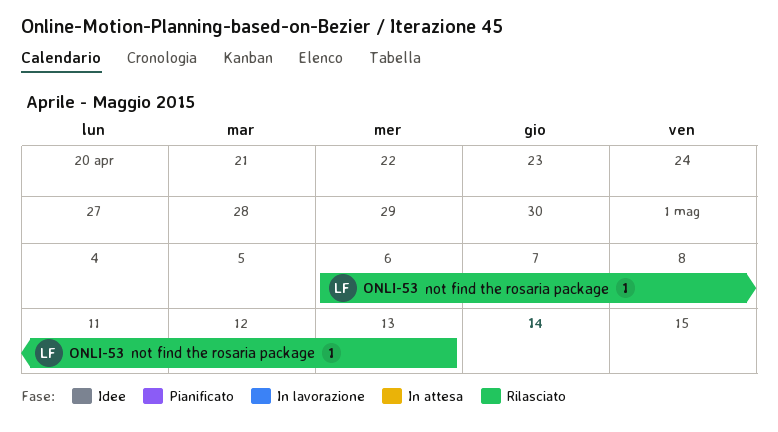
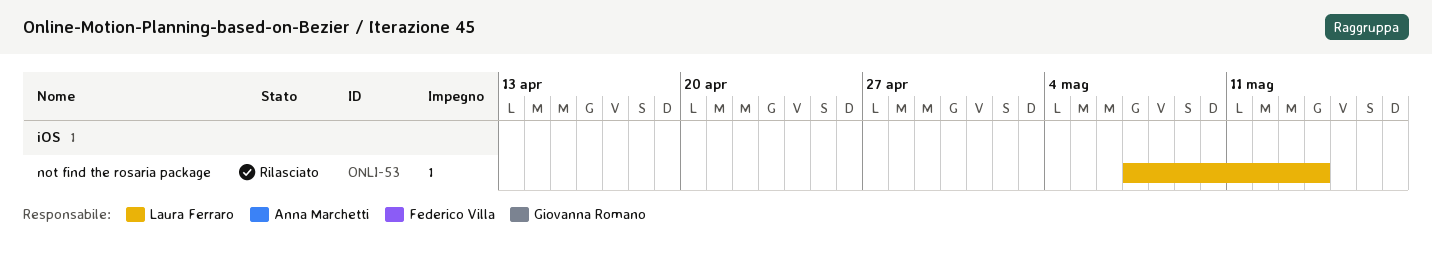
ONLI-53, start: May 6 -> May 7
ONLI-53, due: May 13 -> May 14

